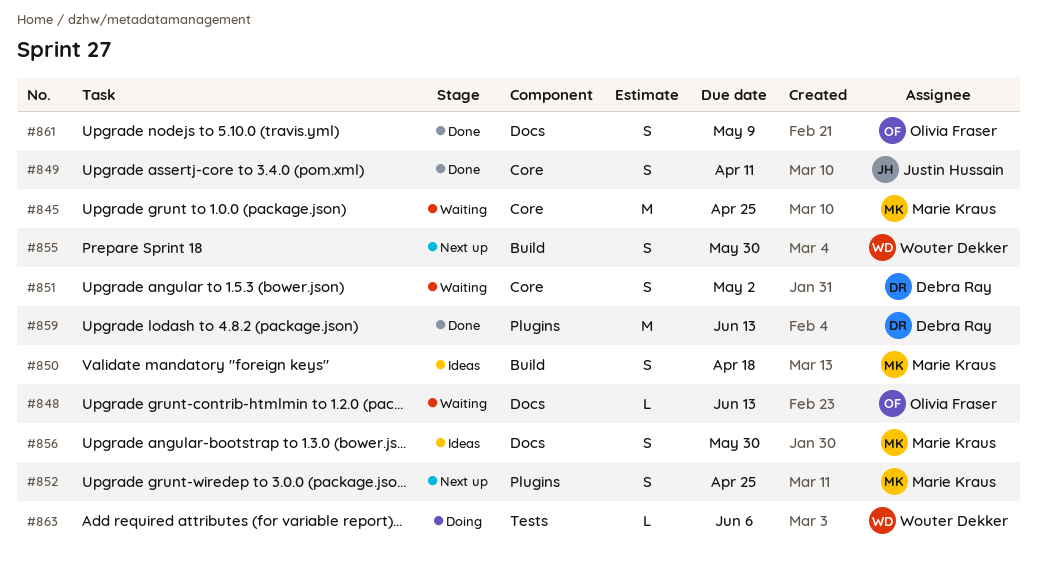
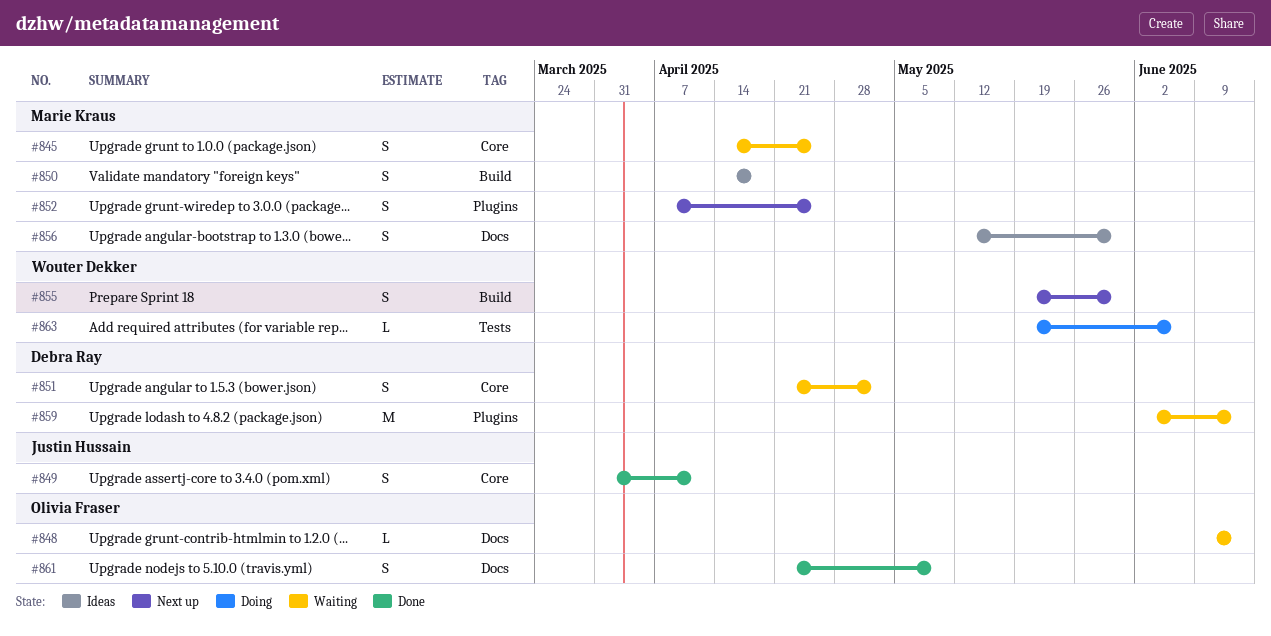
#845, estimate: M -> S
#859, status: Done -> Waiting

